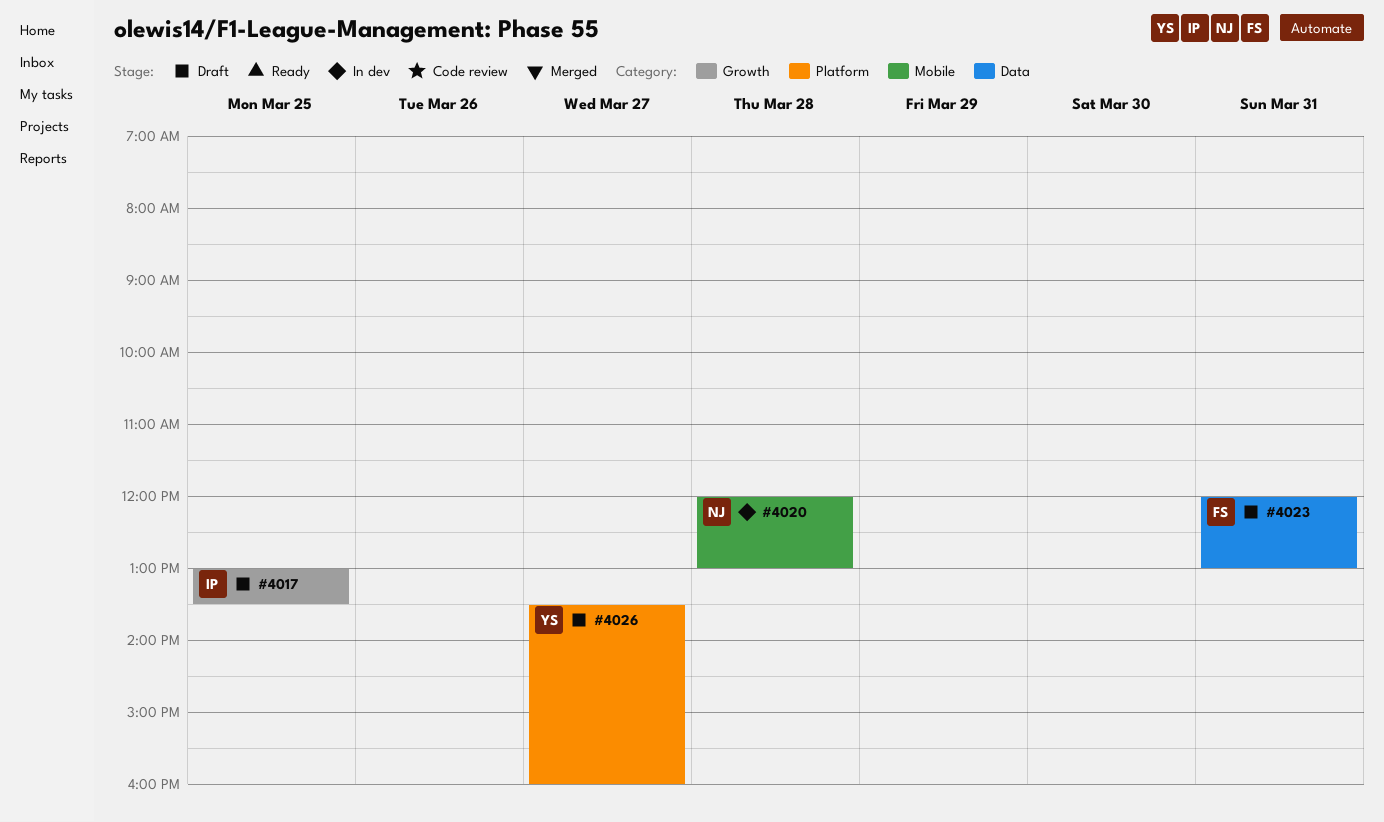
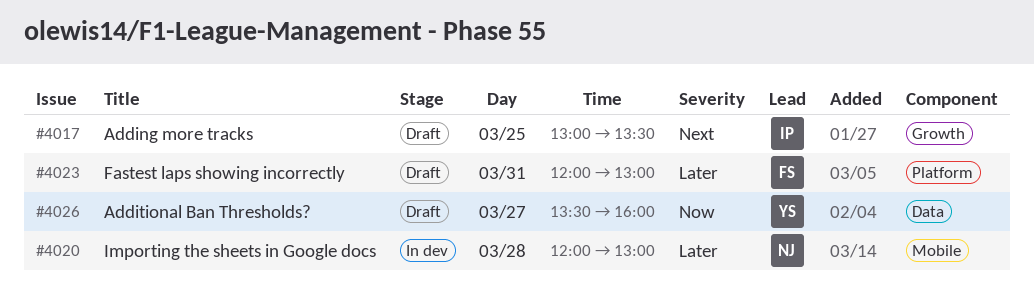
#4023, label: Data -> Platform
#4026, label: Platform -> Data

